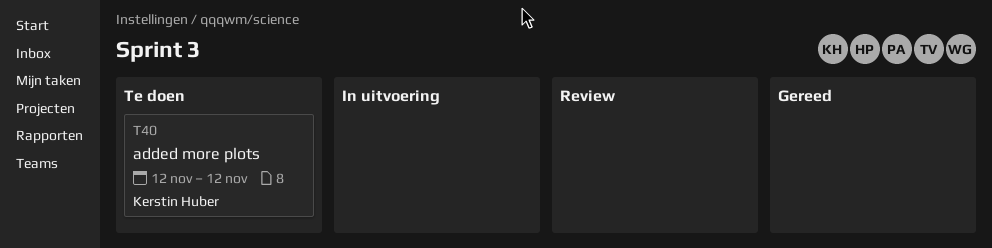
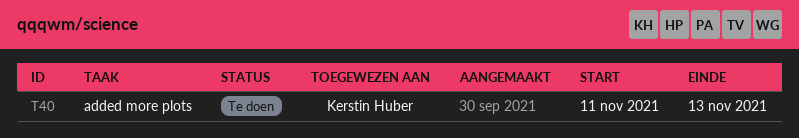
T40, start: Nov 12 -> Nov 11
T40, due: Nov 12 -> Nov 13

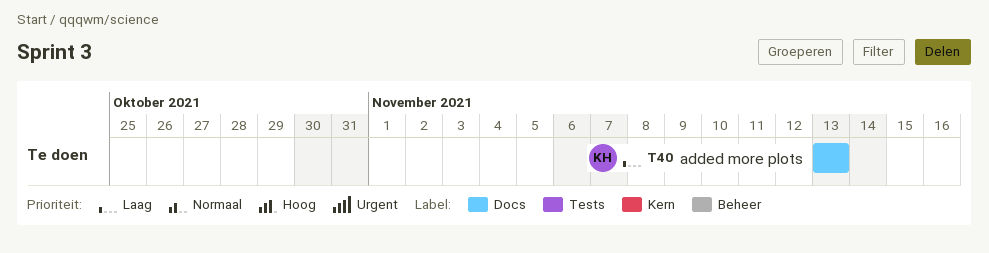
T40, start: Nov 11 -> Nov 13

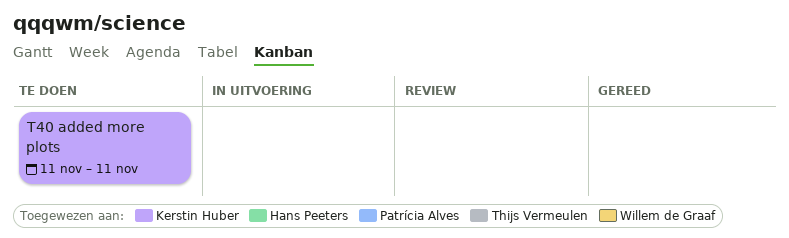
T40, start: Nov 13 -> Nov 11
T40, due: Nov 13 -> Nov 11

